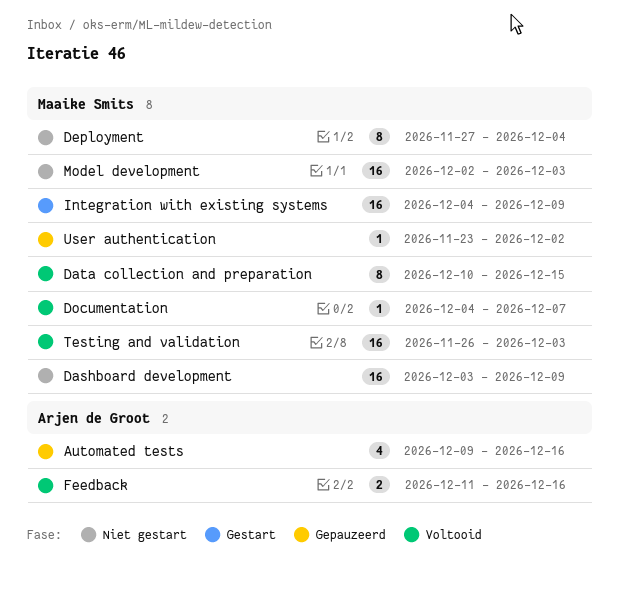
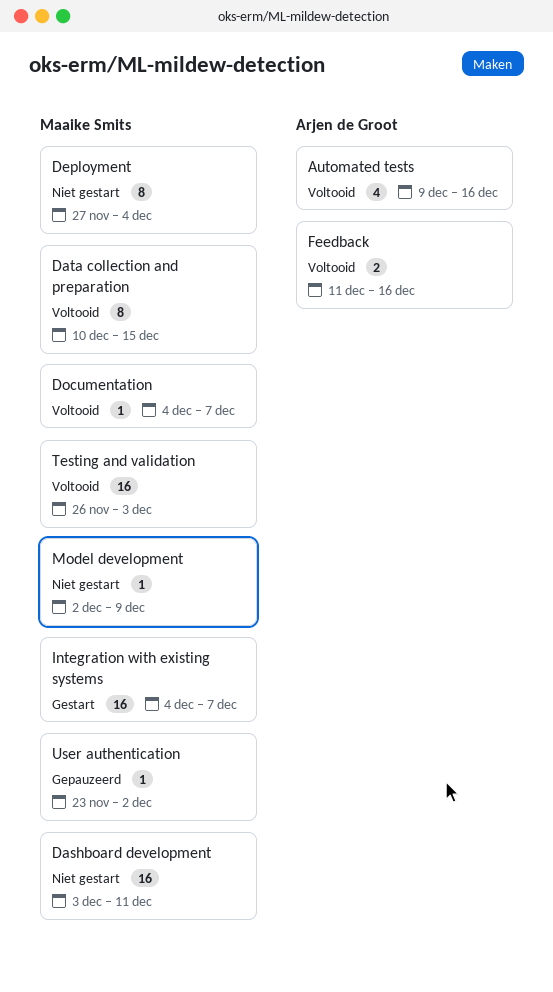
Automated tests, status: Gepauzeerd -> Voltooid
Dashboard development, due: Dec 9 -> Dec 11
Integration with existing systems, due: Dec 9 -> Dec 7
Model development, estimate: 16 -> 1
Model development, due: Dec 3 -> Dec 9

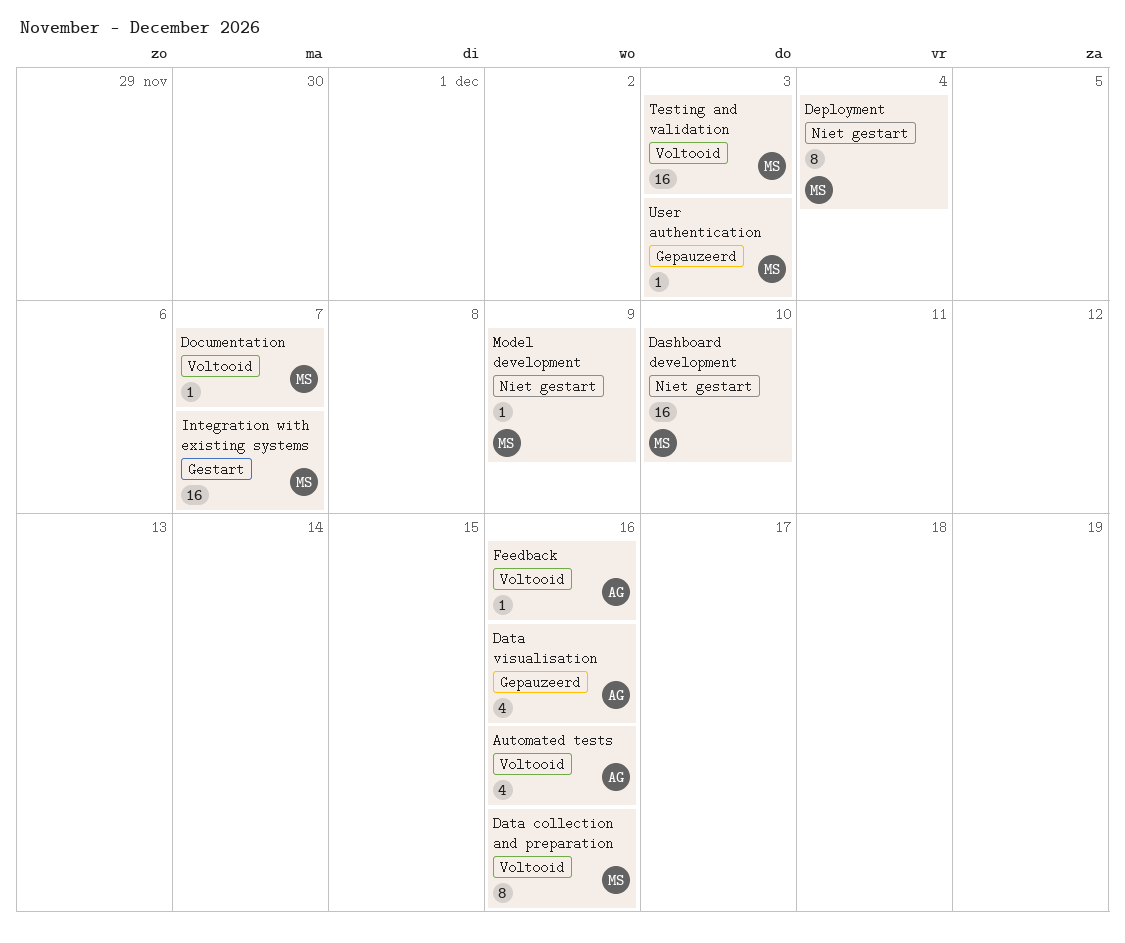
Dashboard development, due: Dec 11 -> Dec 10
Data collection and preparation, due: Dec 15 -> Dec 16
Data visualisation: none -> present
Feedback, estimate: 2 -> 1
User authentication, due: Dec 2 -> Dec 3

